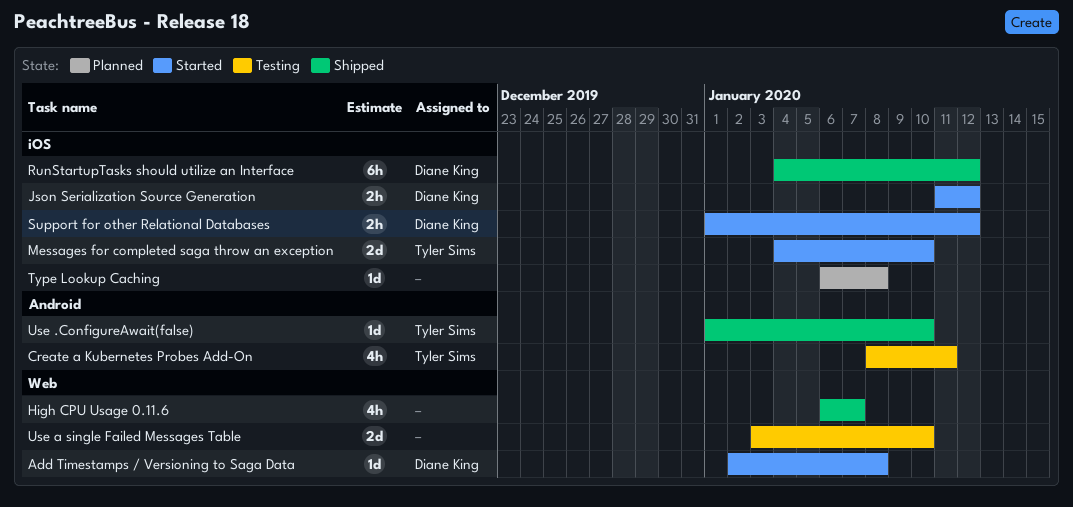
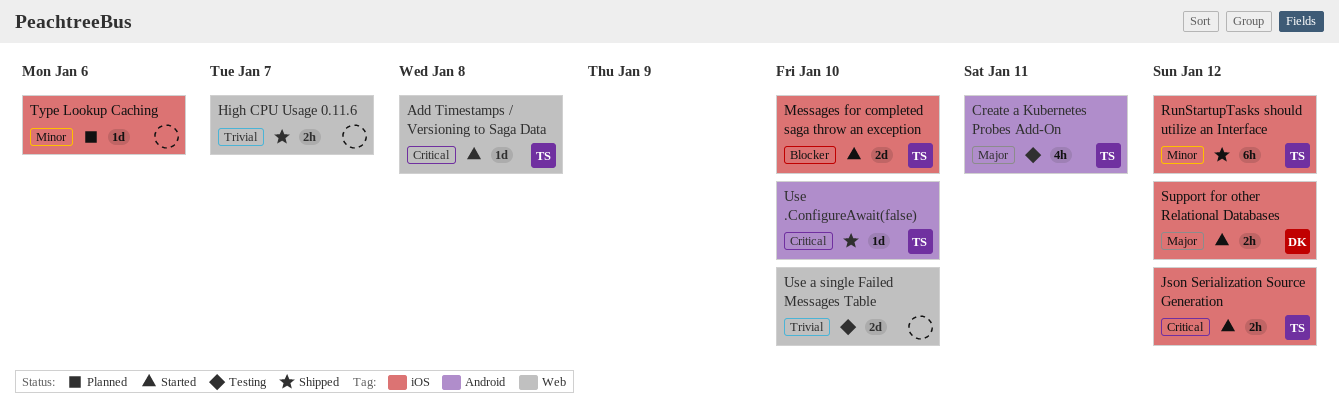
Add Timestamps / Versioning to Saga Data, owner: Diane King -> Tyler Sims
High CPU Usage 0.11.6, estimate: 4h -> 2h
Json Serialization Source Generation, owner: Diane King -> Tyler Sims
RunStartupTasks should utilize an Interface, owner: Diane King -> Tyler Sims
Type Lookup Caching, due: Jan 8 -> Jan 6

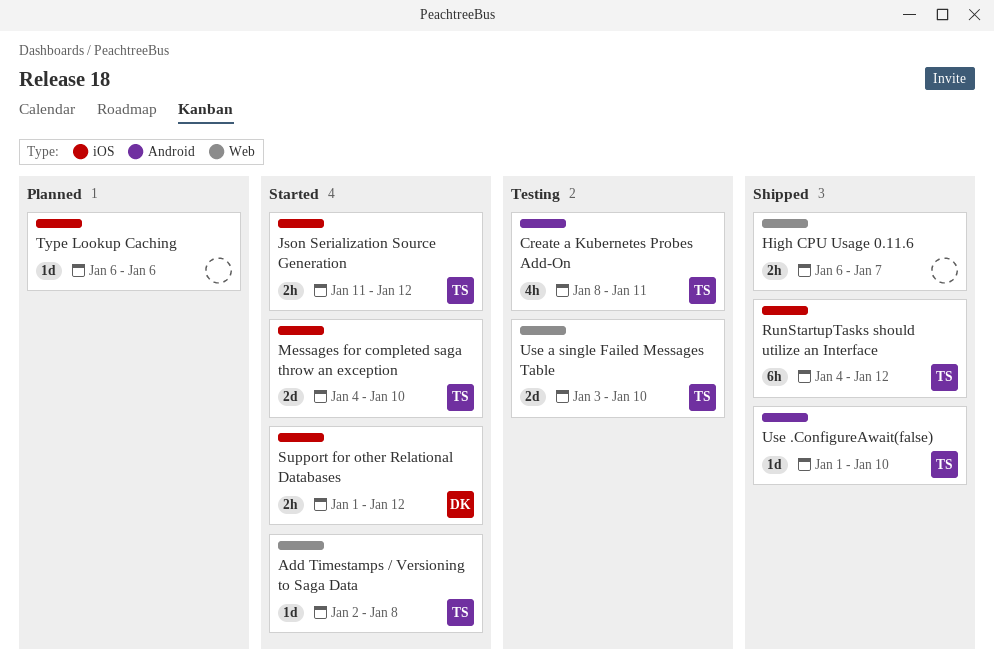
Use a single Failed Messages Table, owner: none -> TS

